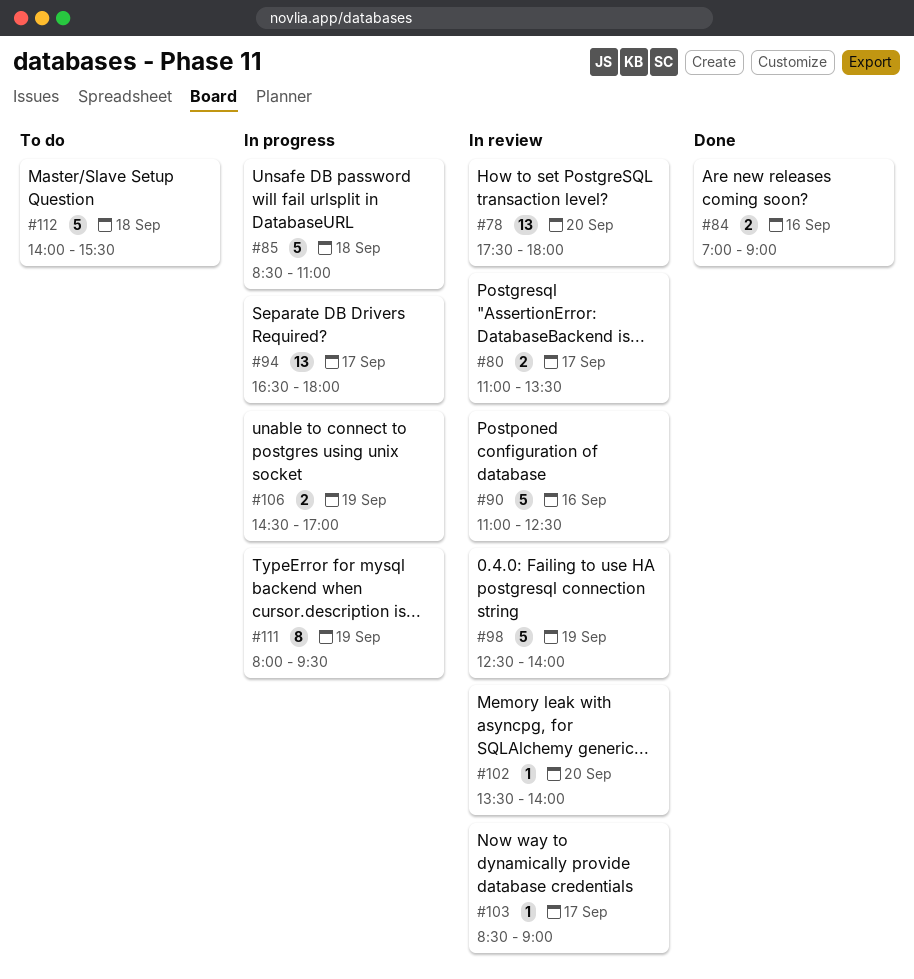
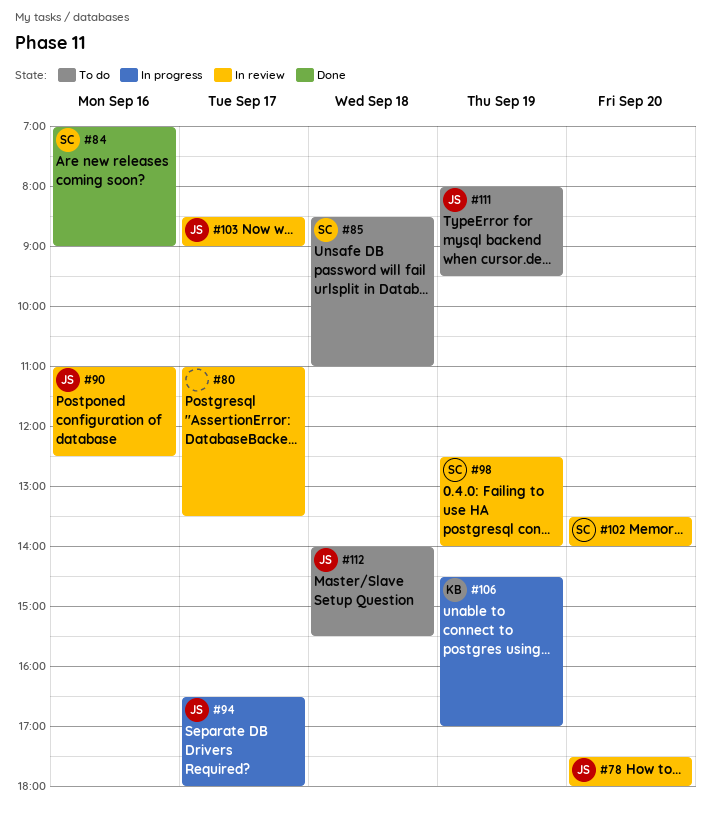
#85, status: In progress -> To do
#111, status: In progress -> To do

